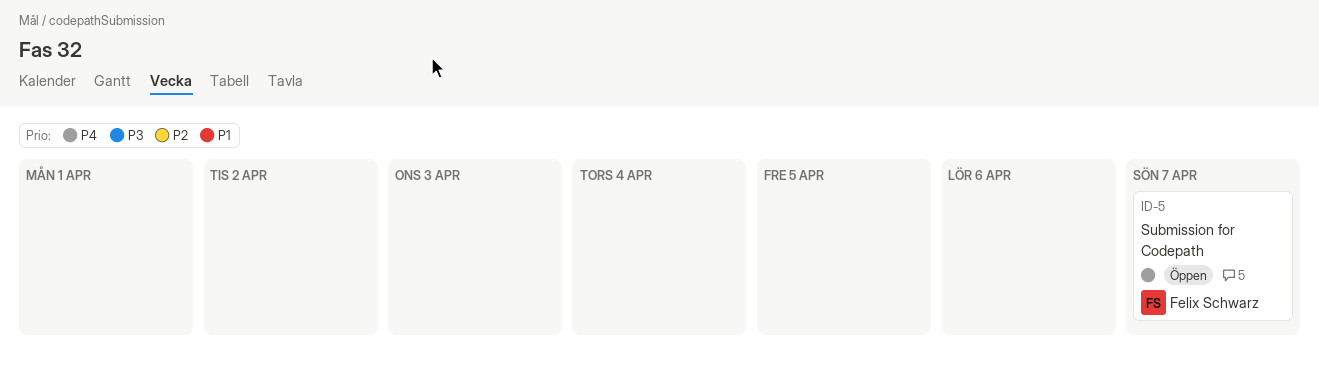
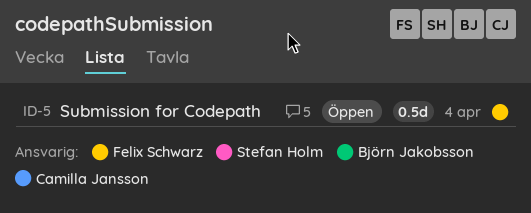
ID-5, due: Apr 7 -> Apr 4

